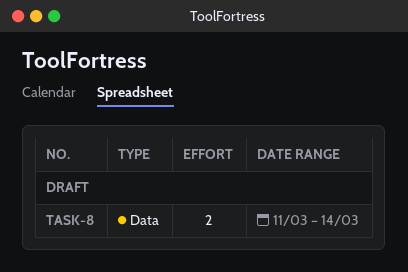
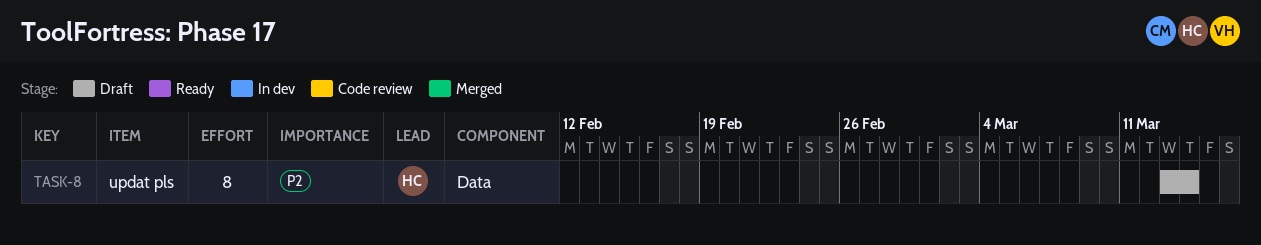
TASK-8, estimate: 2 -> 8
TASK-8, start: Mar 11 -> Mar 13

